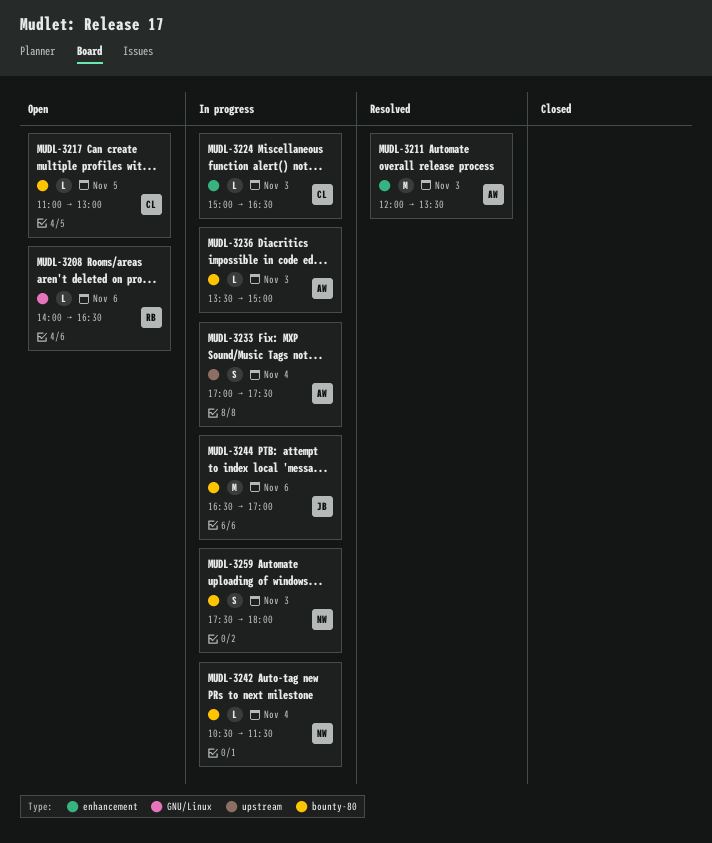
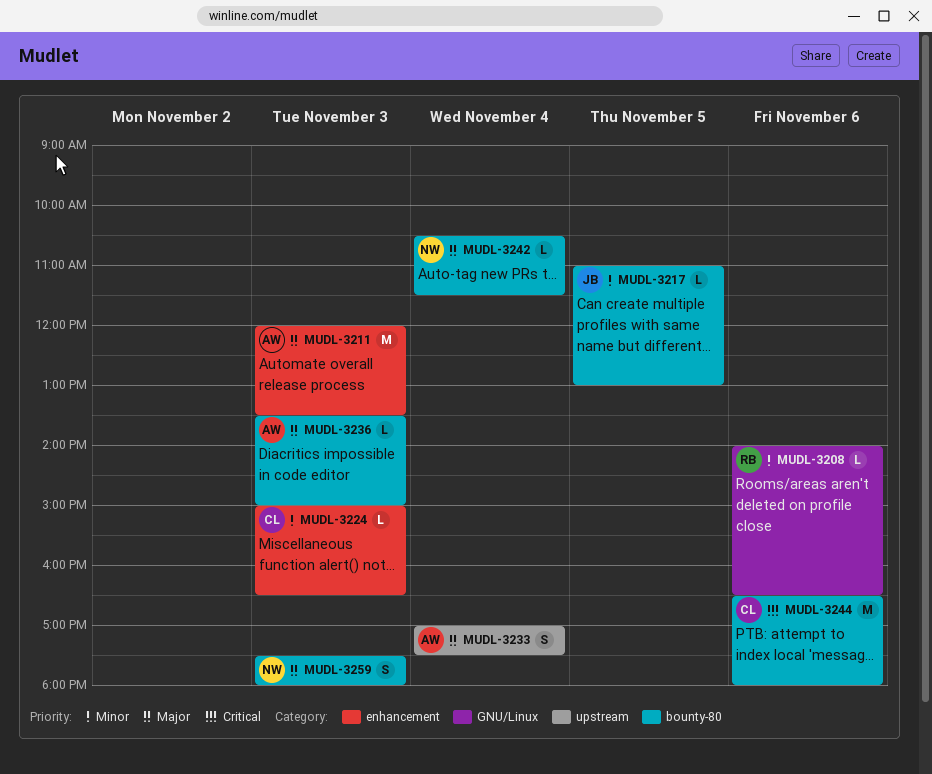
MUDL-3217, owner: CL -> JB
MUDL-3244, owner: JB -> CL
MUDL-3244, ends: 17:00 -> 18:00

